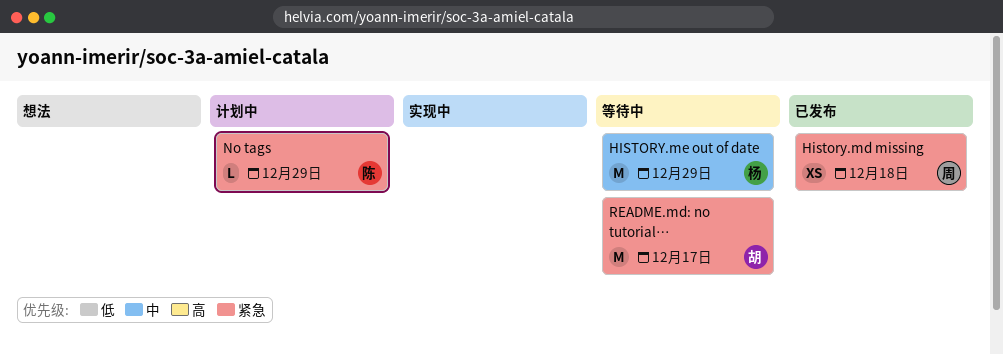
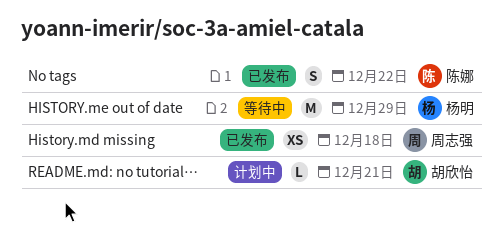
No tags, status: 计划中 -> 已发布
No tags, estimate: L -> S
No tags, due: Dec 29 -> Dec 22
README.md: no tutorial…, status: 等待中 -> 计划中
README.md: no tutorial…, estimate: M -> L
README.md: no tutorial…, due: Dec 17 -> Dec 21

